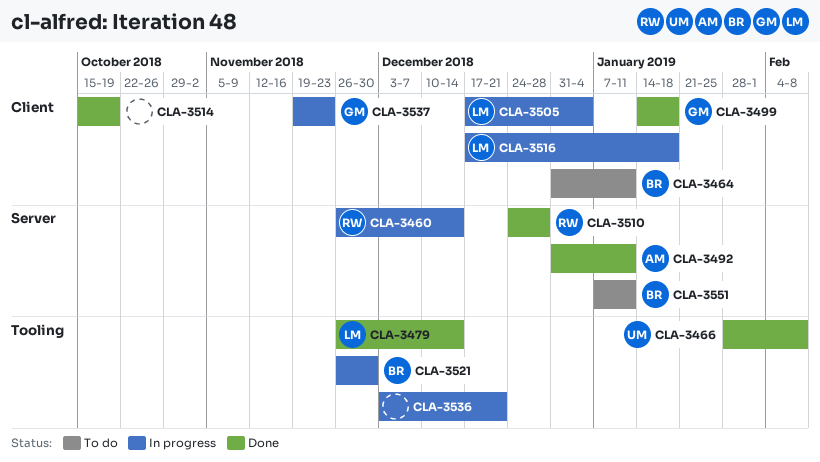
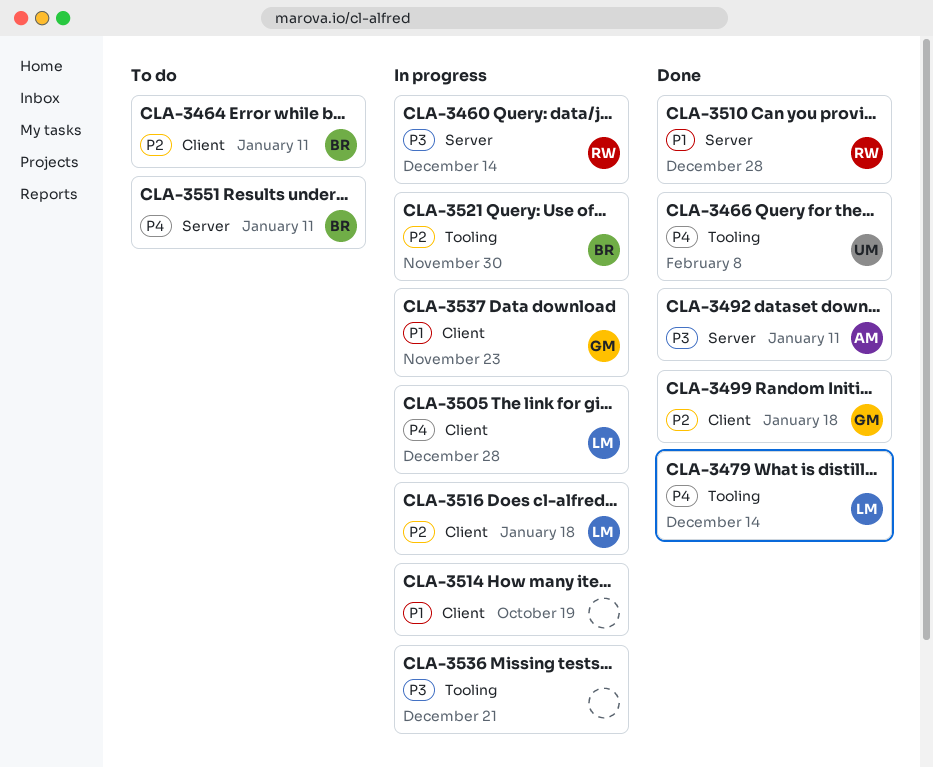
CLA-3505, due: Jan 4 -> Dec 28
CLA-3514, status: Done -> In progress

